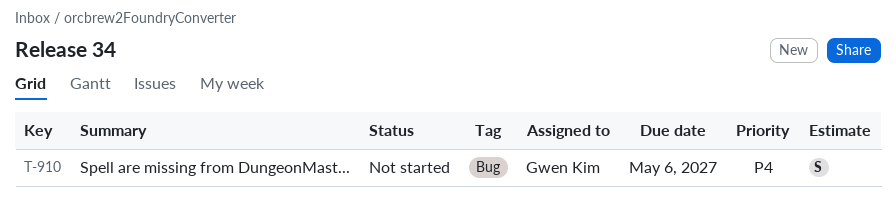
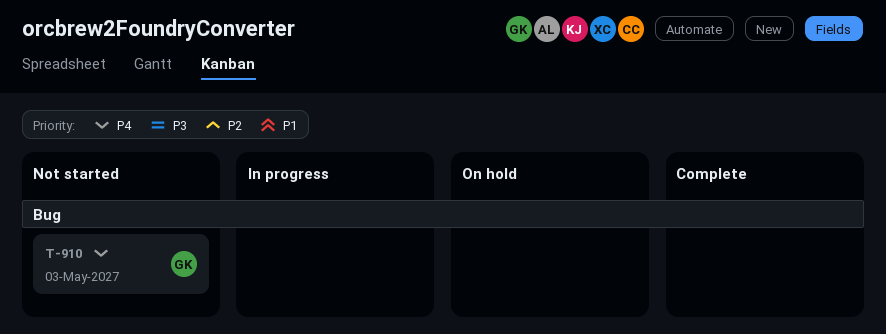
T-910, due: May 6 -> May 3

